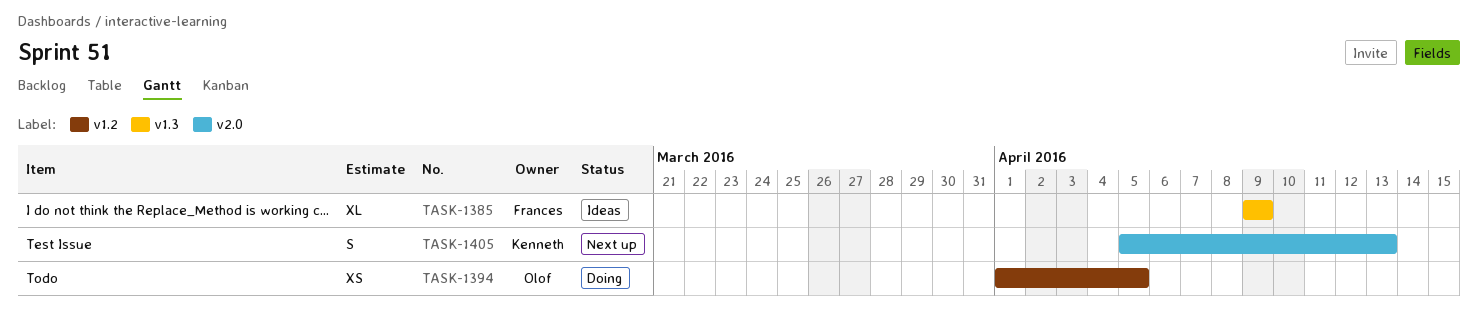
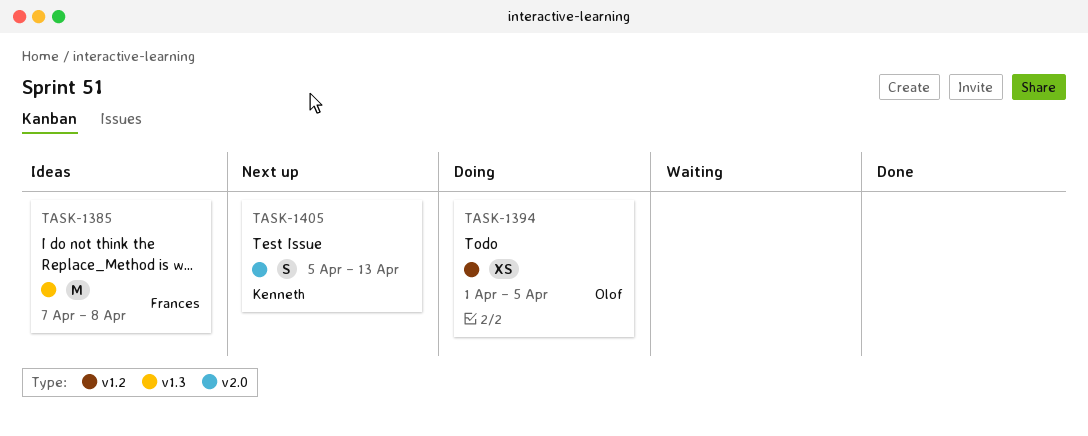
TASK-1385, estimate: XL -> M
TASK-1385, start: Apr 9 -> Apr 7
TASK-1385, due: Apr 9 -> Apr 8

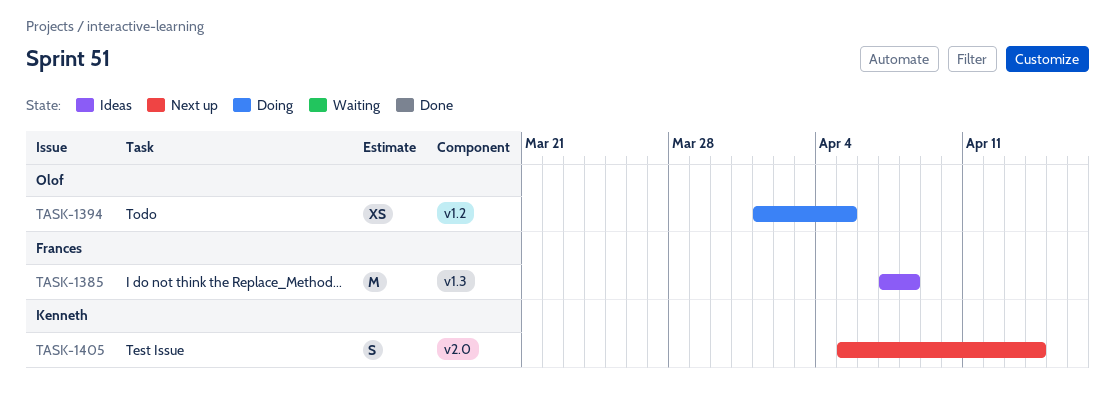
TASK-1405, due: Apr 13 -> Apr 14

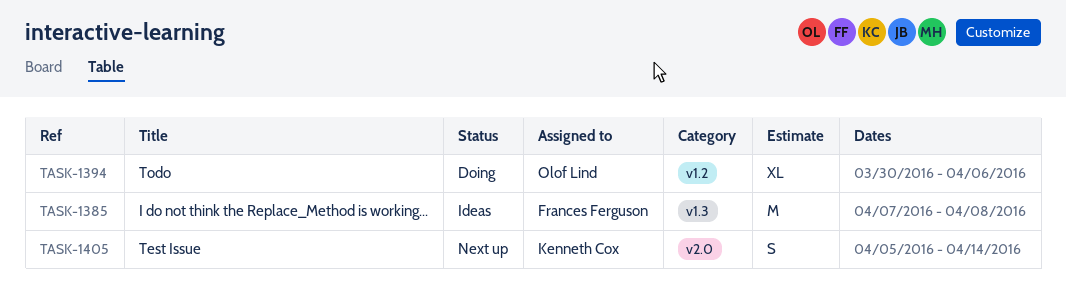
TASK-1394, estimate: XS -> XL
TASK-1394, start: Apr 1 -> Mar 30
TASK-1394, due: Apr 5 -> Apr 6

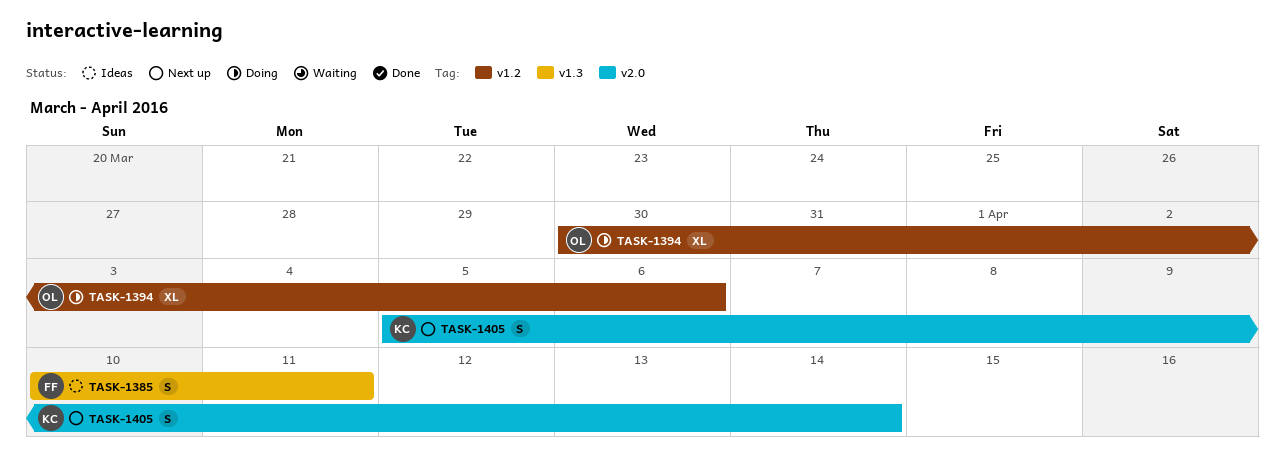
TASK-1385, estimate: M -> S
TASK-1385, start: Apr 7 -> Apr 10
TASK-1385, due: Apr 8 -> Apr 11

